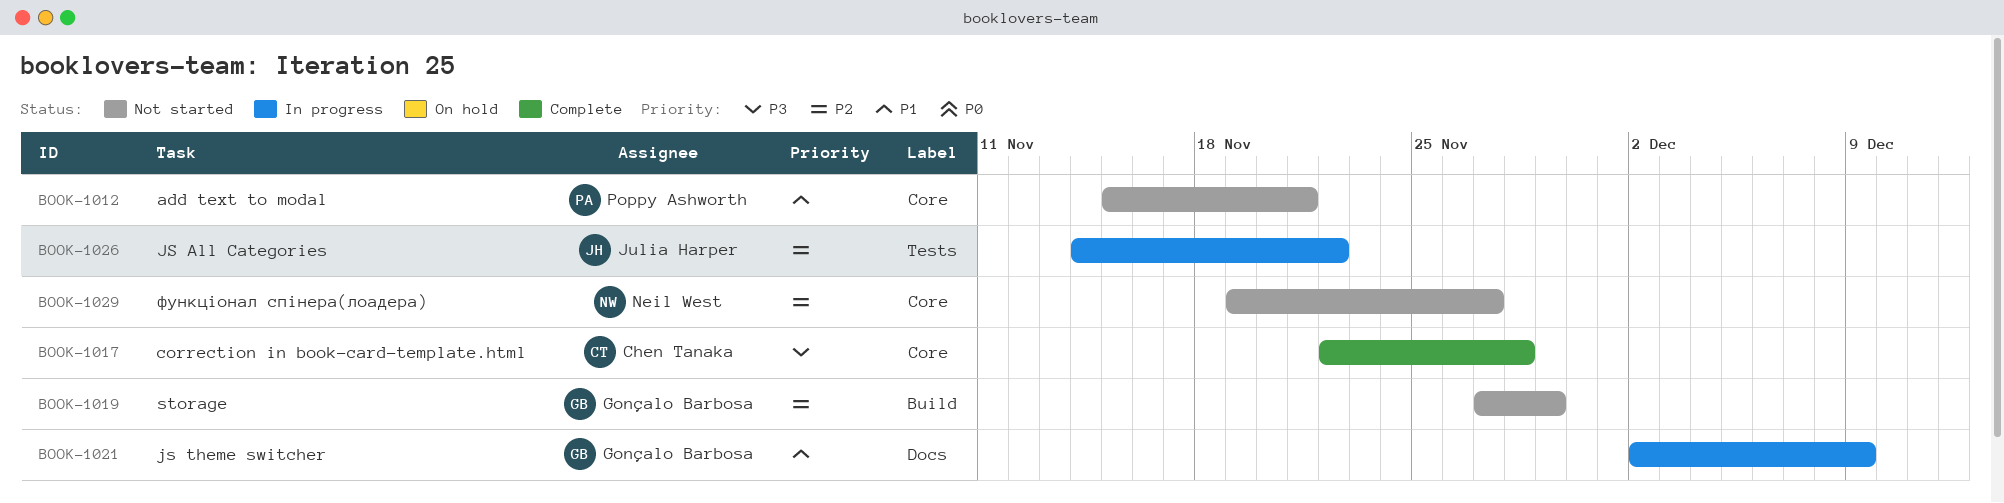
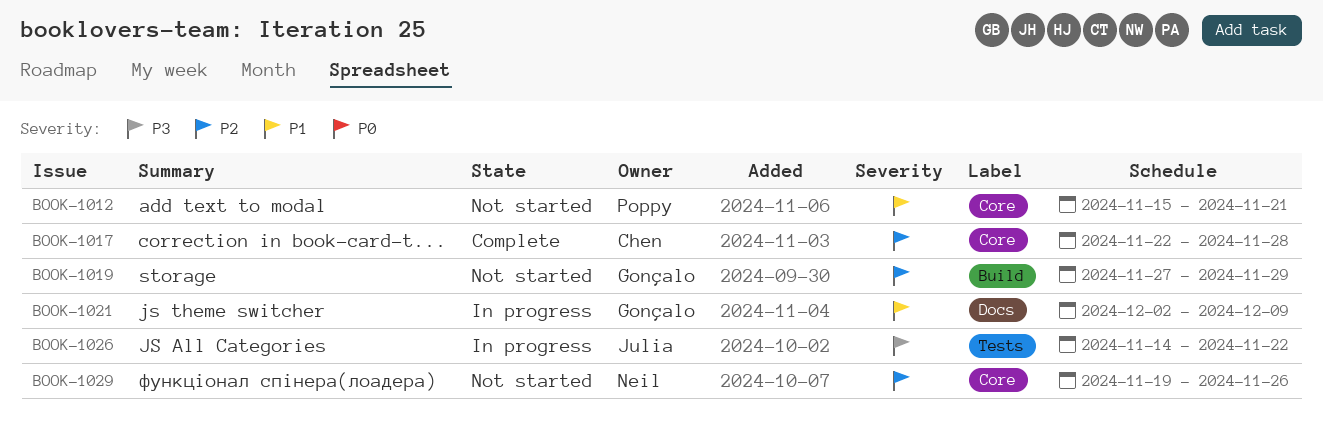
BOOK-1017, priority: P3 -> P2
BOOK-1026, priority: P2 -> P3
BOOK-1029, due: Nov 27 -> Nov 26

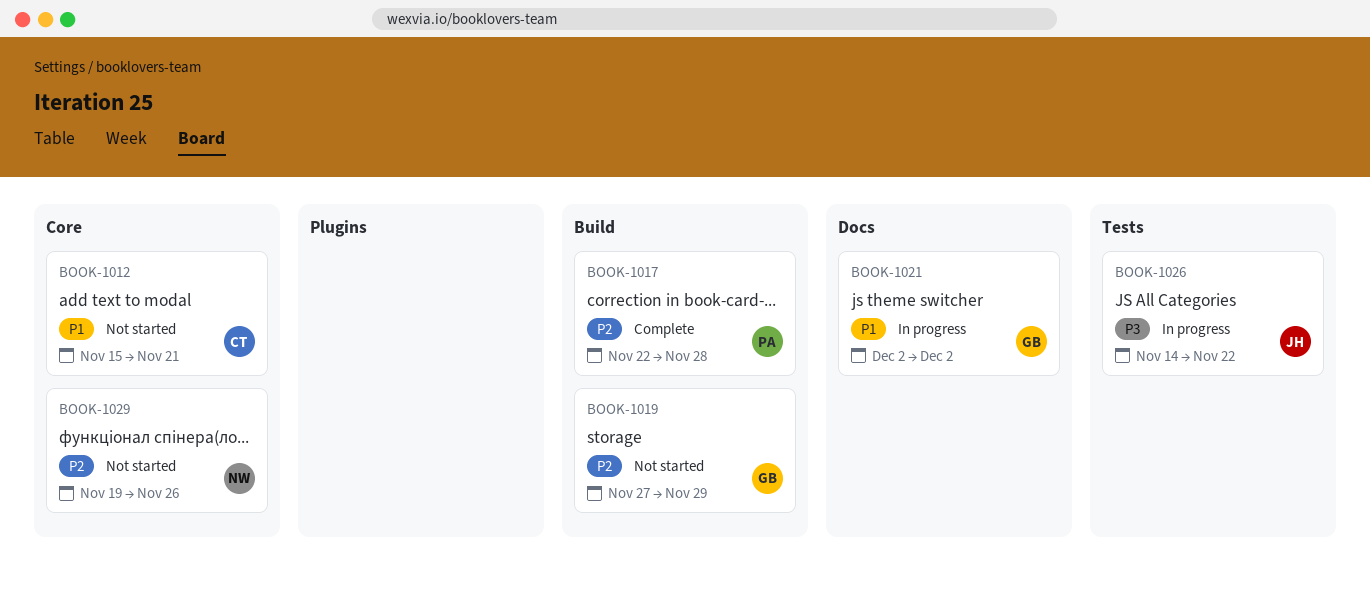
BOOK-1012, owner: Poppy -> Chen
BOOK-1017, owner: Chen -> Poppy
BOOK-1017, label: Core -> Build
BOOK-1021, due: Dec 9 -> Dec 2

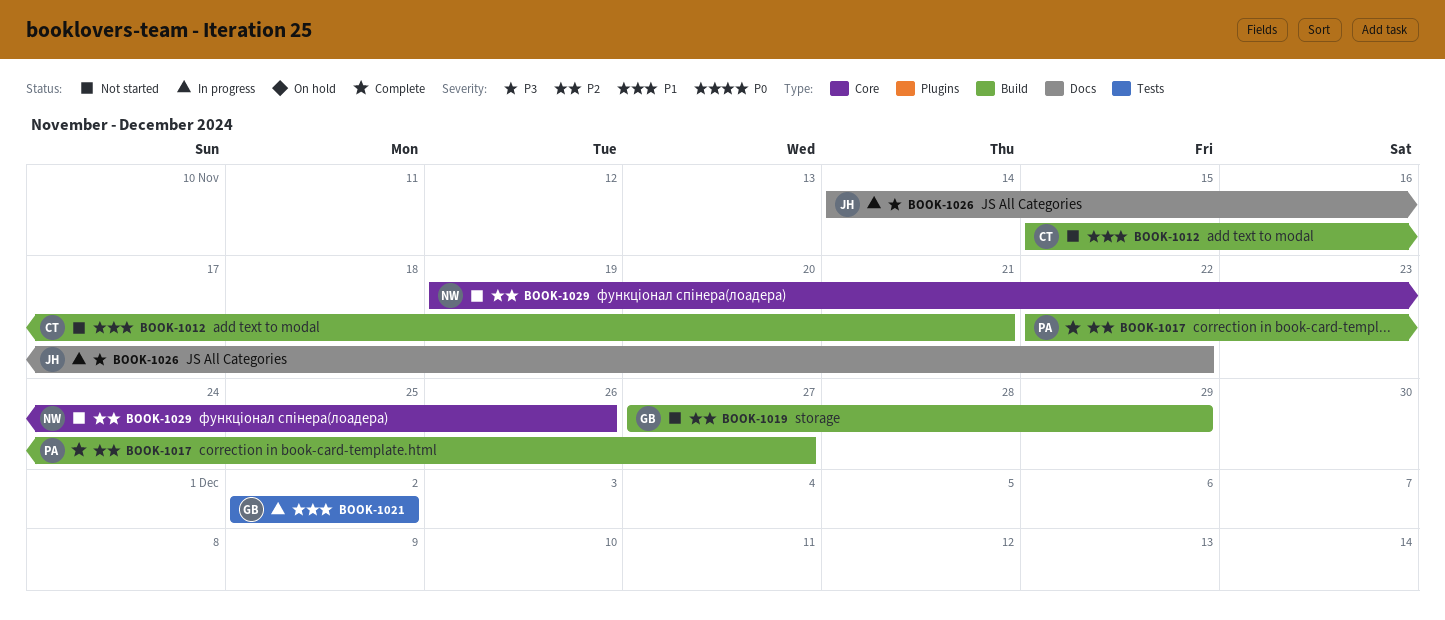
BOOK-1012, label: Core -> Build
BOOK-1017, due: Nov 28 -> Nov 27
BOOK-1021, label: Docs -> Tests
BOOK-1026, label: Tests -> Docs

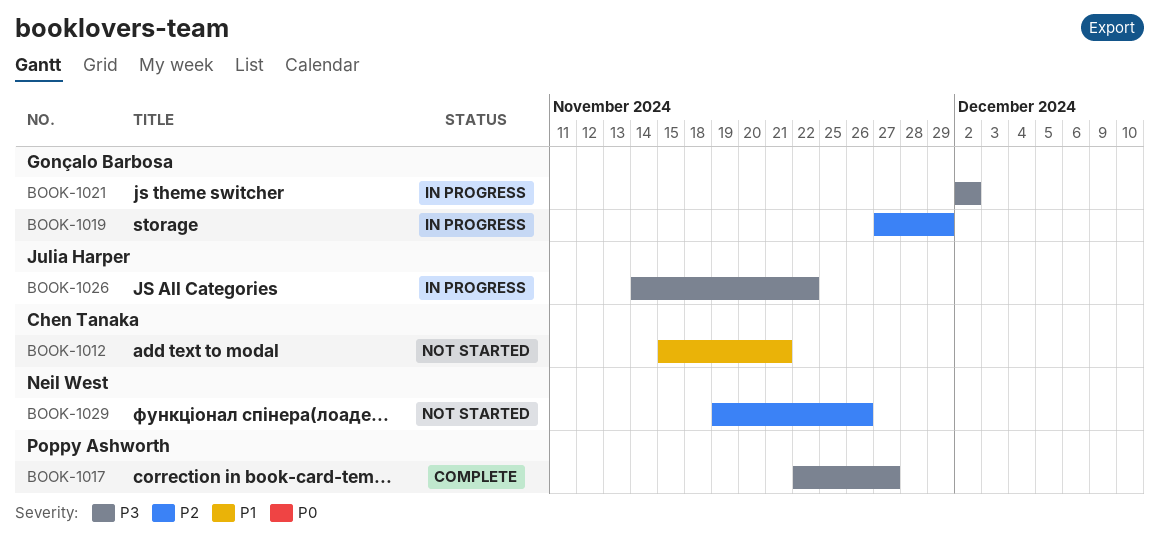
BOOK-1017, priority: P2 -> P3
BOOK-1019, status: Not started -> In progress
BOOK-1021, priority: P1 -> P3

